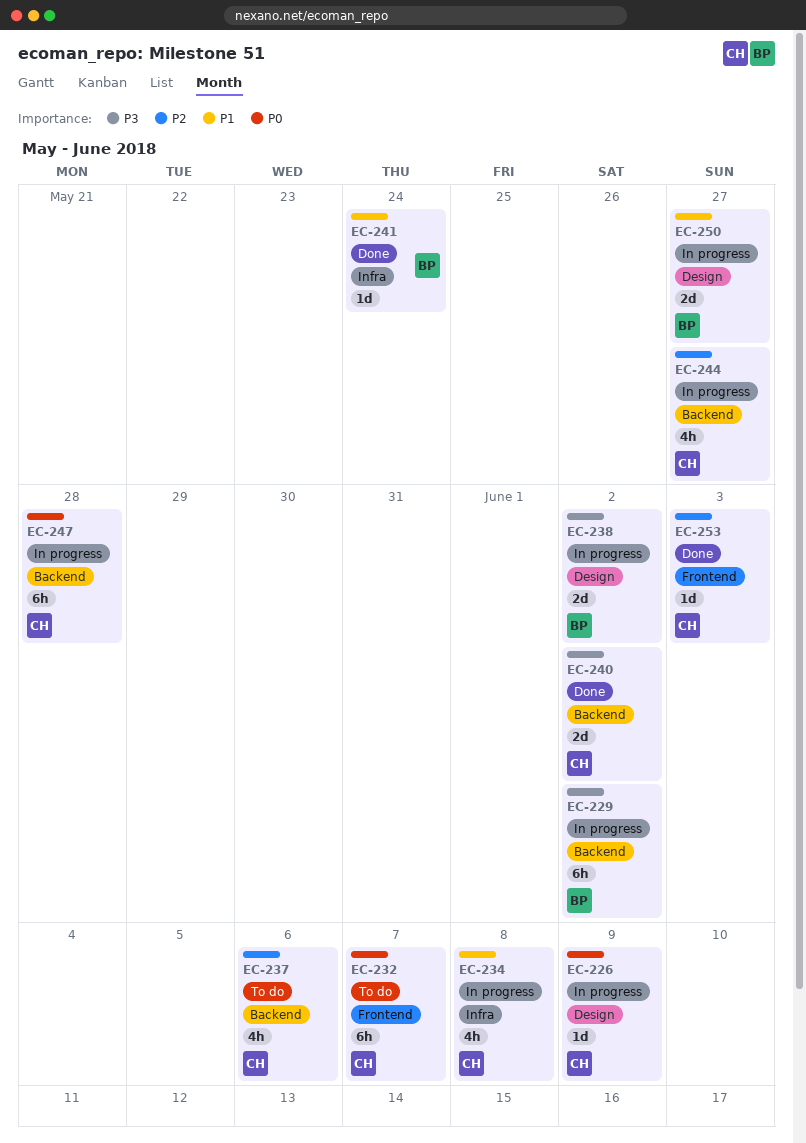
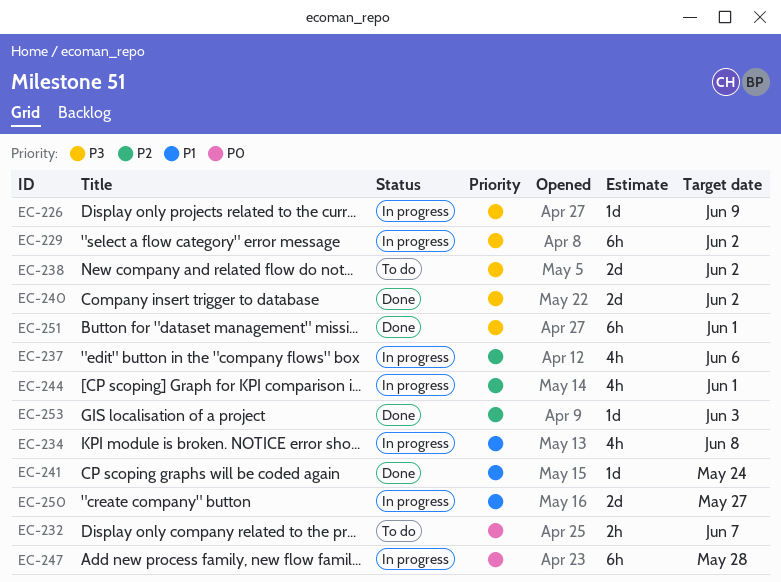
EC-226, priority: P0 -> P3
EC-232, estimate: 6h -> 2h
EC-237, status: To do -> In progress
EC-238, status: In progress -> To do
EC-244, due: May 27 -> Jun 1
EC-251: none -> present

